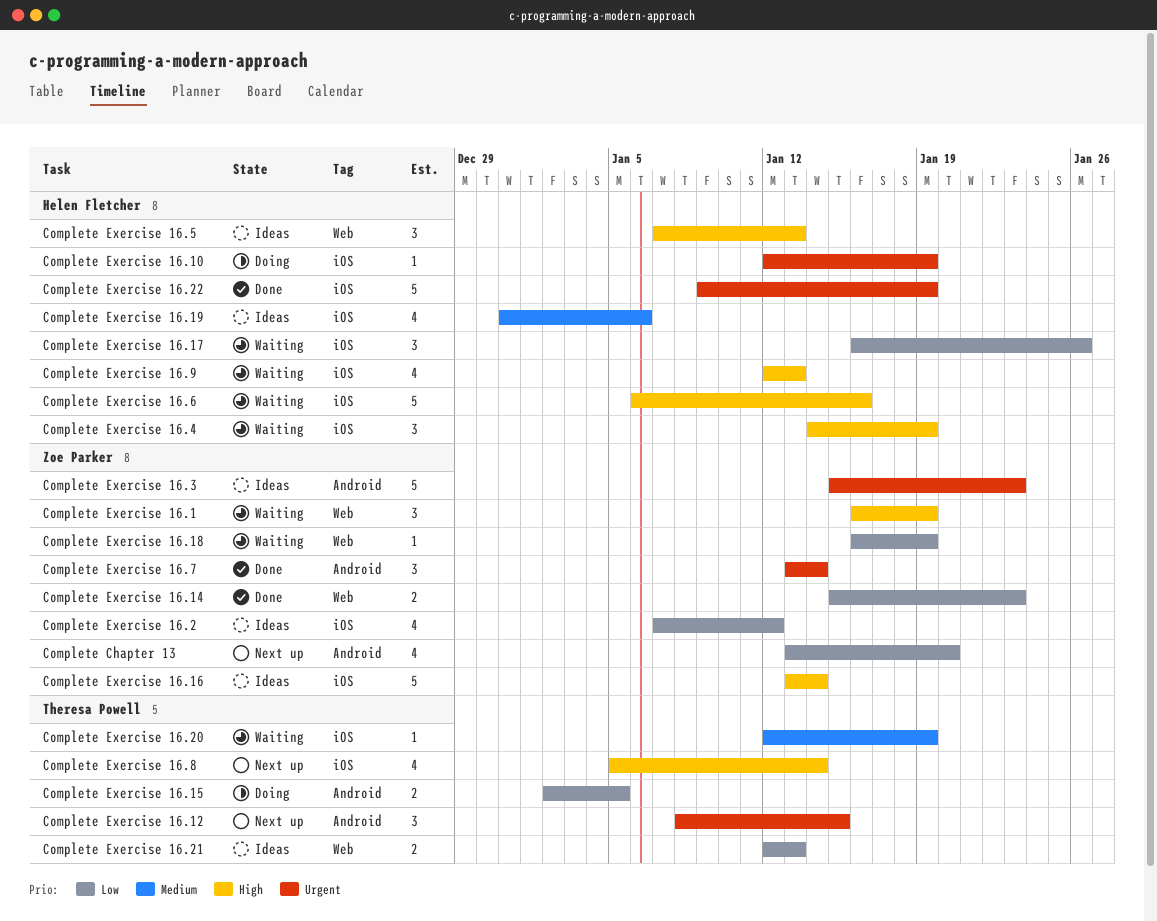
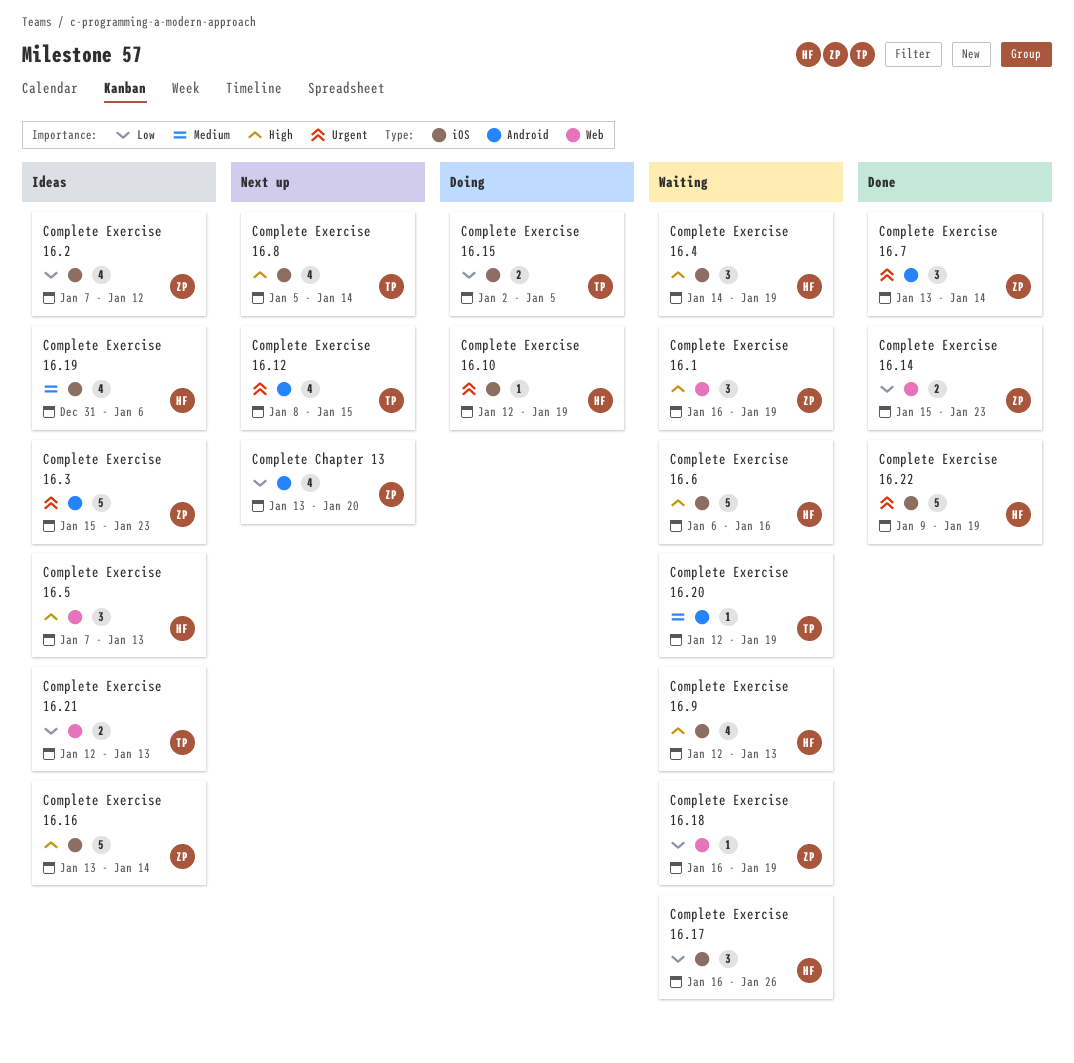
Complete Exercise 16.12, estimate: 3 -> 4
Complete Exercise 16.15, label: Android -> iOS
Complete Exercise 16.20, label: iOS -> Android

